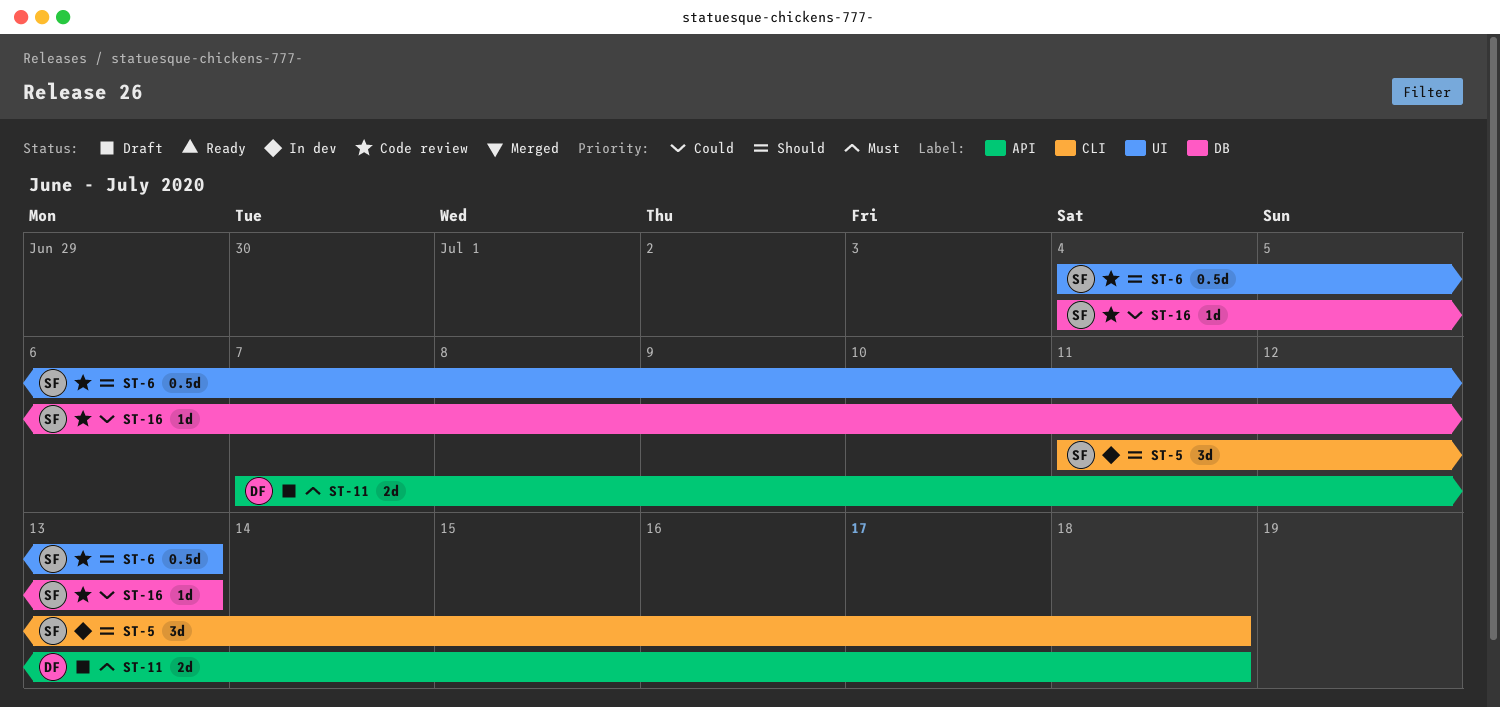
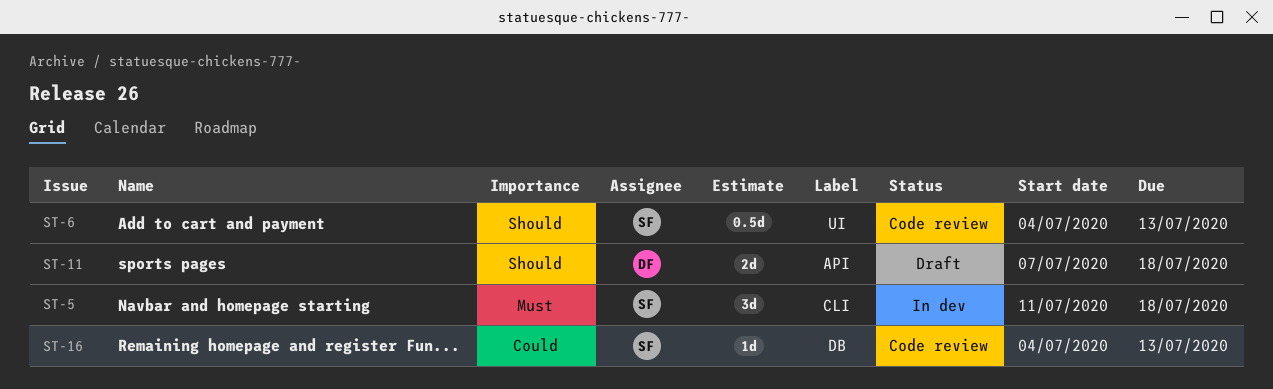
ST-5, priority: Should -> Must
ST-11, priority: Must -> Should

